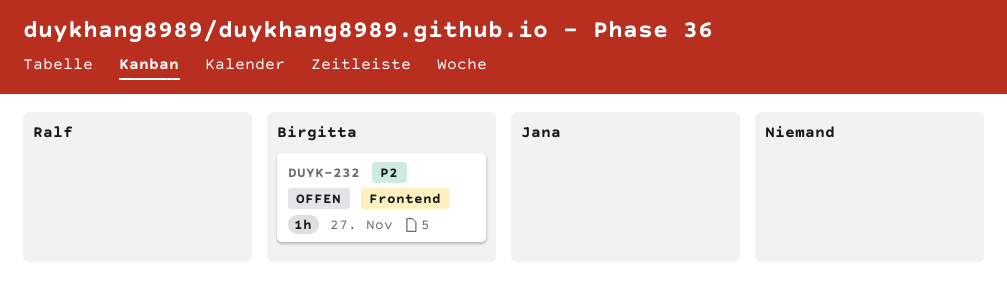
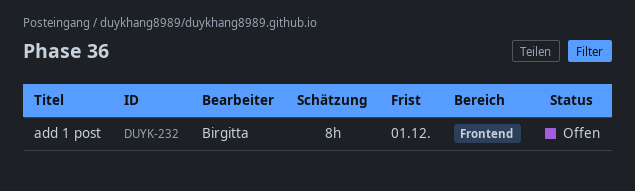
DUYK-232, estimate: 1h -> 8h
DUYK-232, due: Nov 27 -> Dec 1

